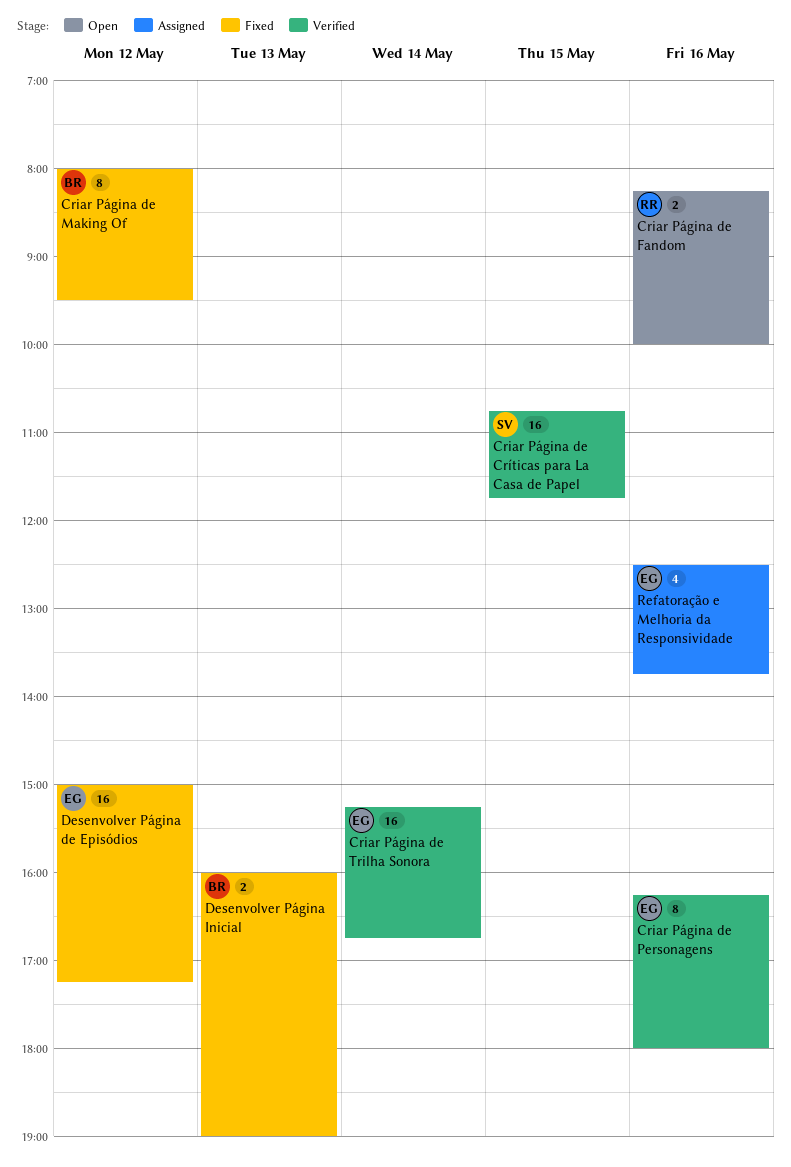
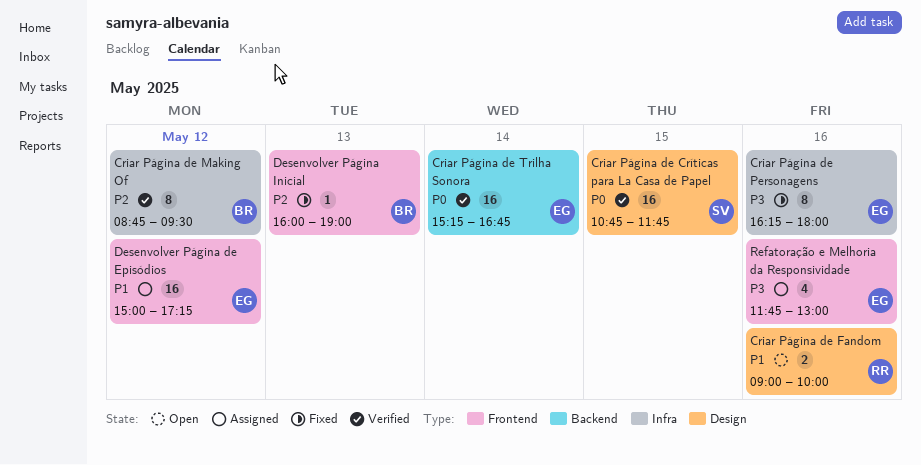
Criar Página de Fandom, begins: 08:15 -> 09:00
Criar Página de Making Of, status: Fixed -> Verified
Criar Página de Making Of, begins: 08:00 -> 08:45
Criar Página de Personagens, status: Verified -> Fixed
Desenvolver Página de Episódios, status: Fixed -> Assigned
Desenvolver Página Inicial, estimate: 2 -> 1
Refatoração e Melhoria da Responsividade, begins: 12:30 -> 11:45
Refatoração e Melhoria da Responsividade, ends: 13:45 -> 13:00

